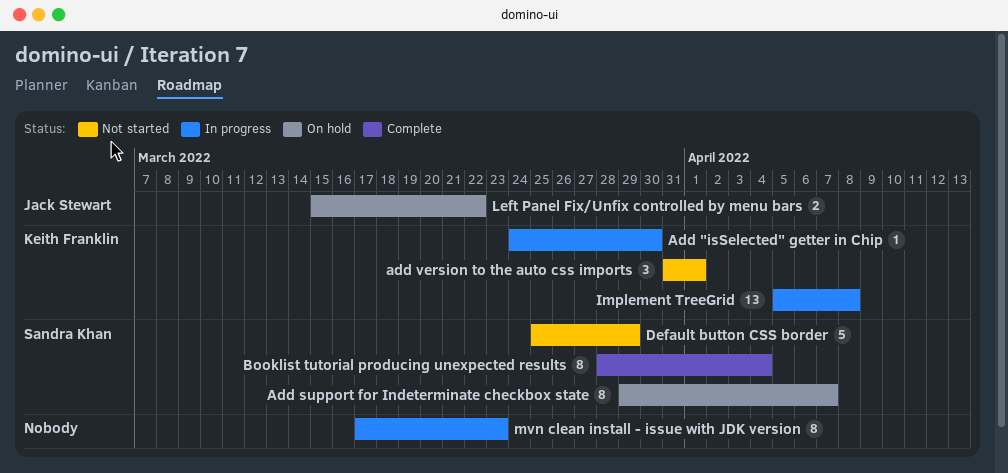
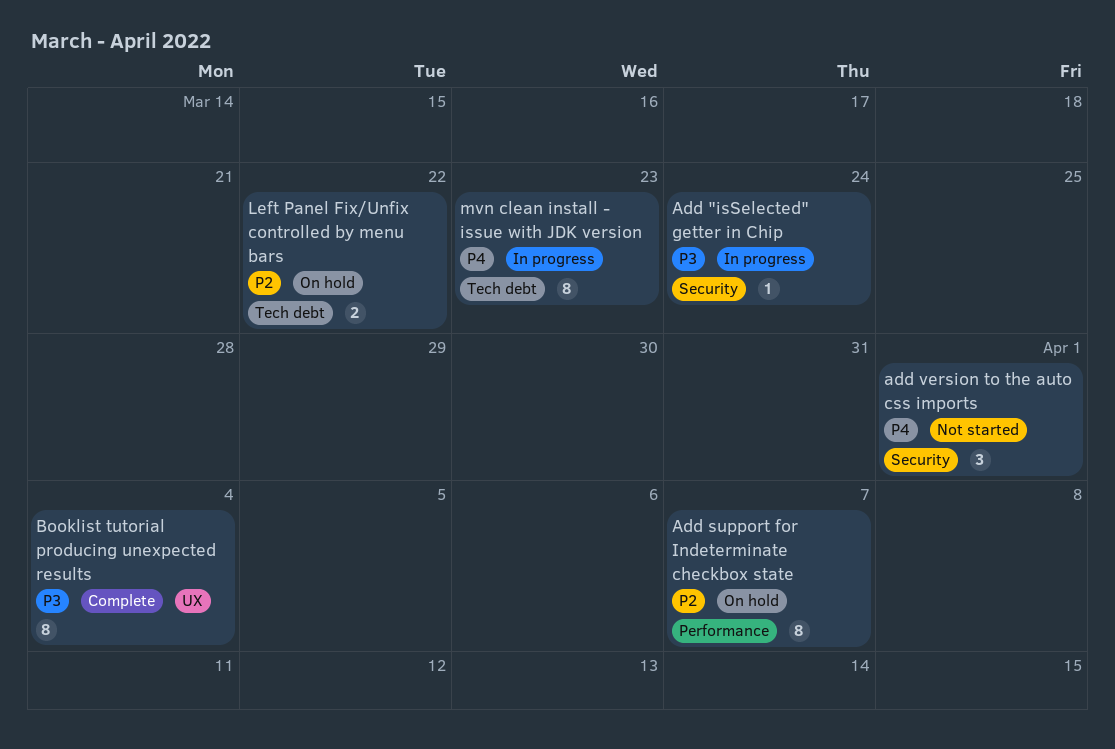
Add "isSelected" getter in Chip, due: Mar 30 -> Mar 24
Default button CSS border: present -> none
Implement TreeGrid: present -> none

